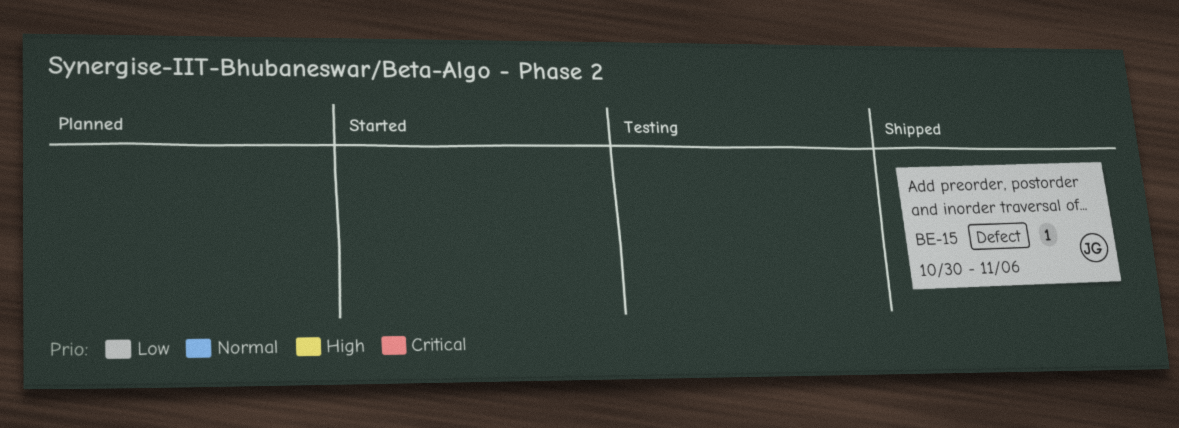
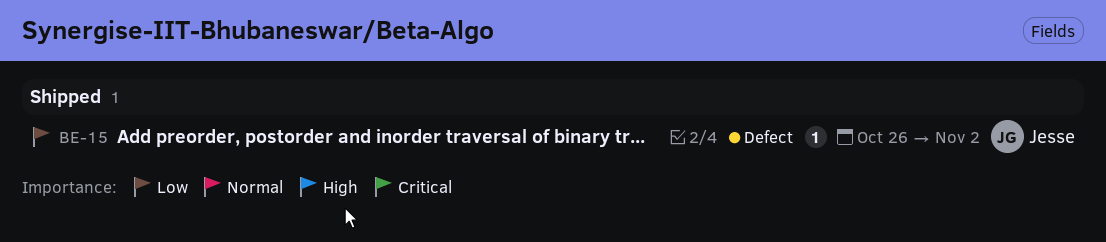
BE-15, start: Oct 30 -> Oct 26
BE-15, due: Nov 6 -> Nov 2

